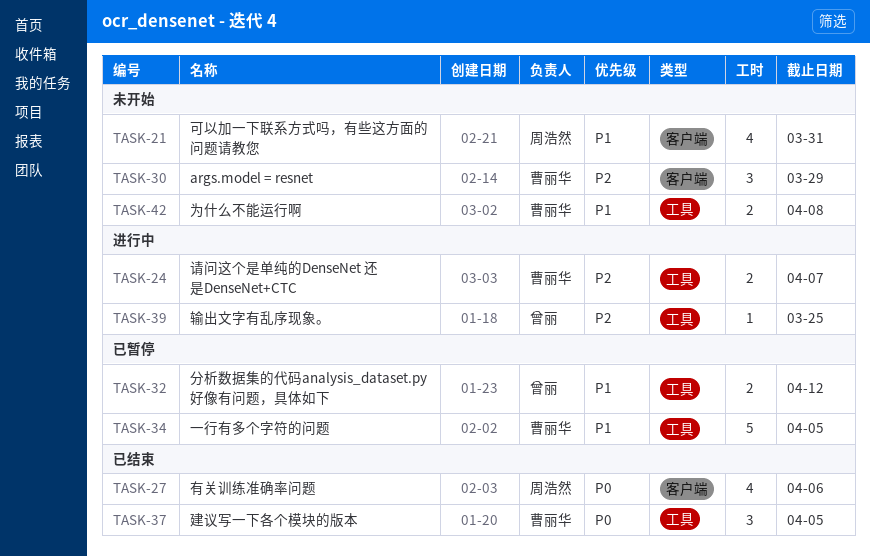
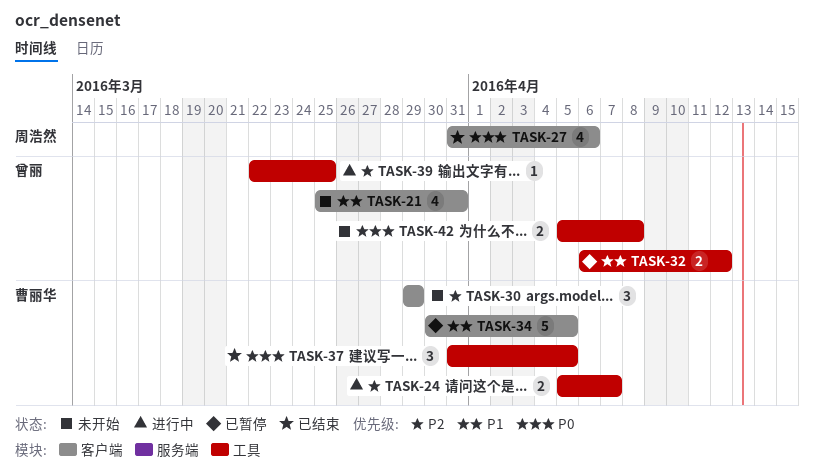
TASK-21, owner: 周浩然 -> 曾丽
TASK-34, label: 工具 -> 客户端
TASK-42, owner: 曹丽华 -> 曾丽
TASK-42, priority: P1 -> P0

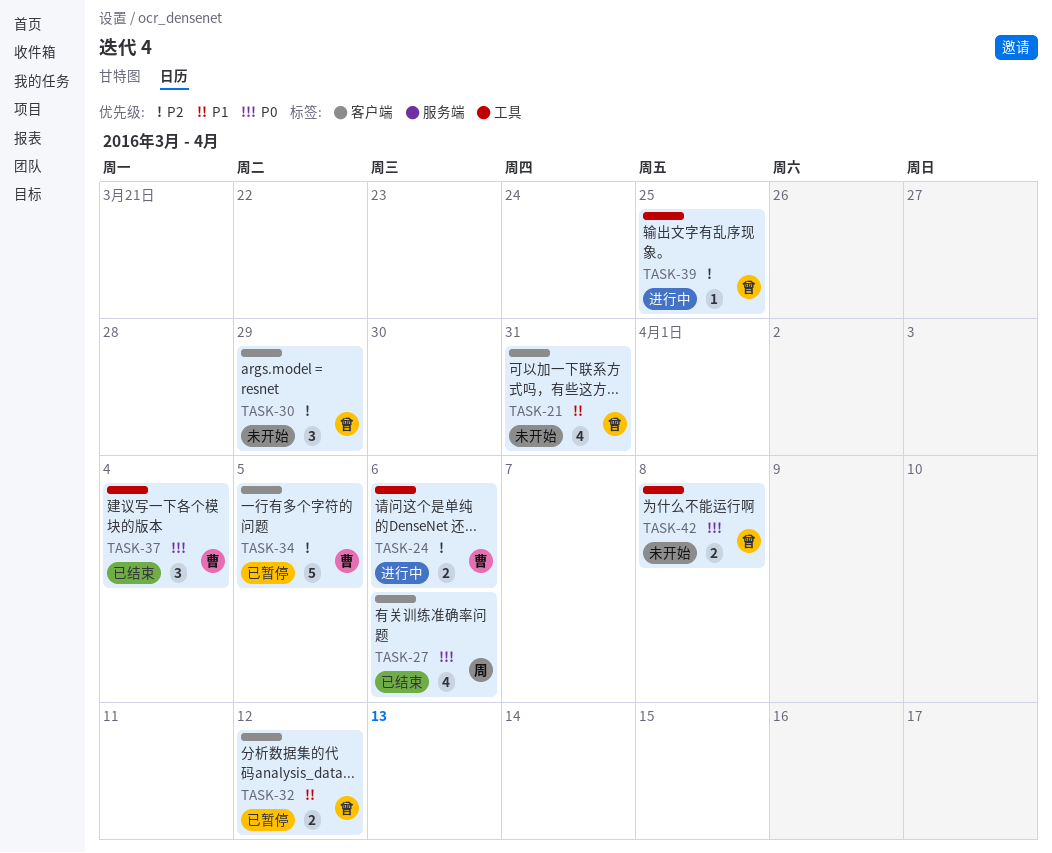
TASK-24, due: Apr 7 -> Apr 6
TASK-30, owner: 曹丽华 -> 曾丽
TASK-32, label: 工具 -> 客户端
TASK-34, priority: P1 -> P2
TASK-37, due: Apr 5 -> Apr 4

